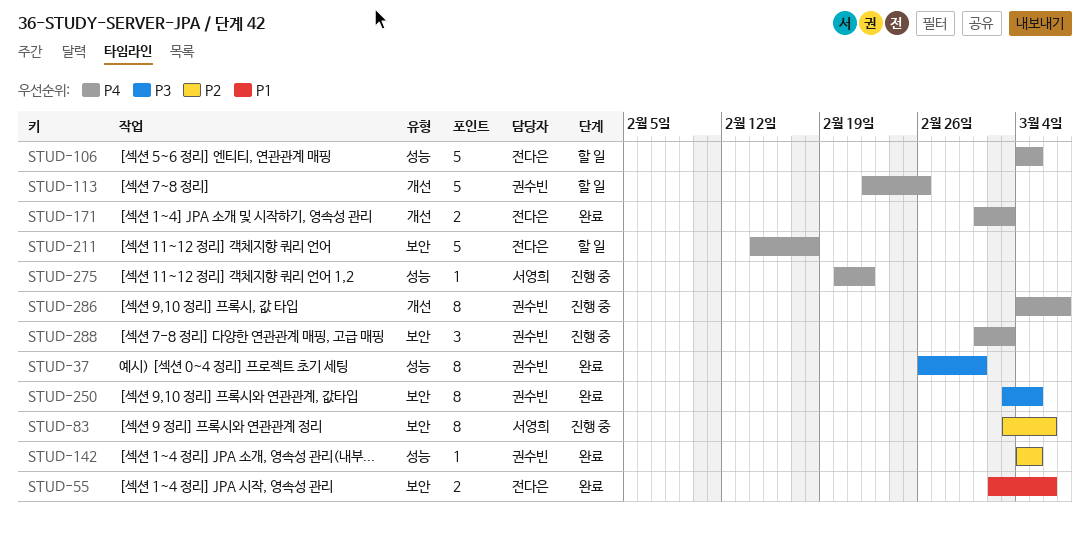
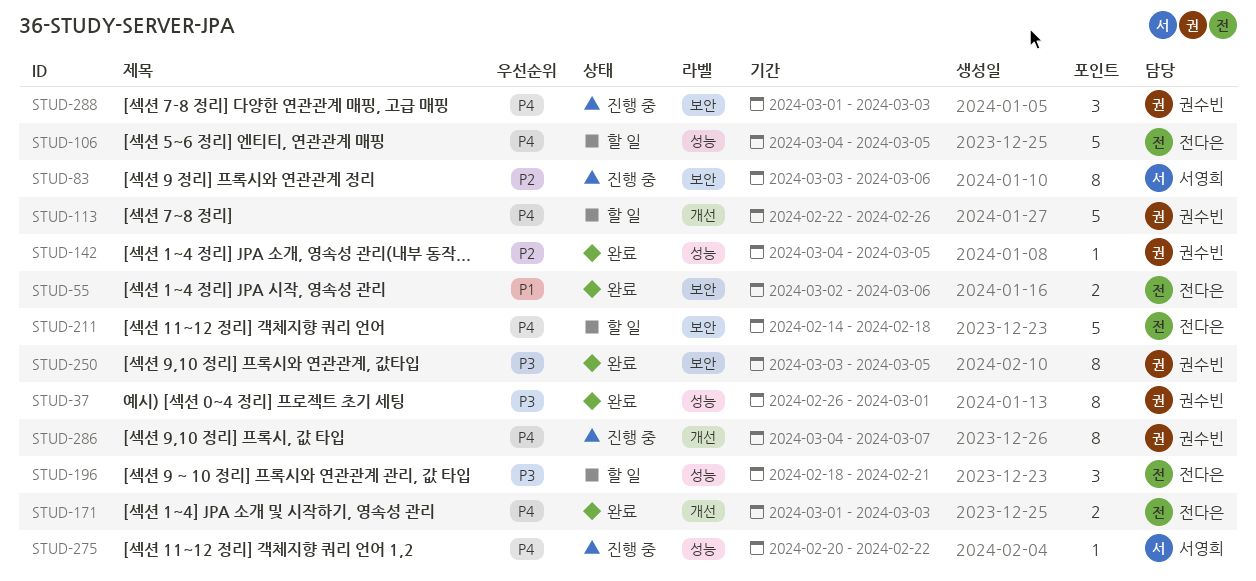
STUD-196: none -> present

